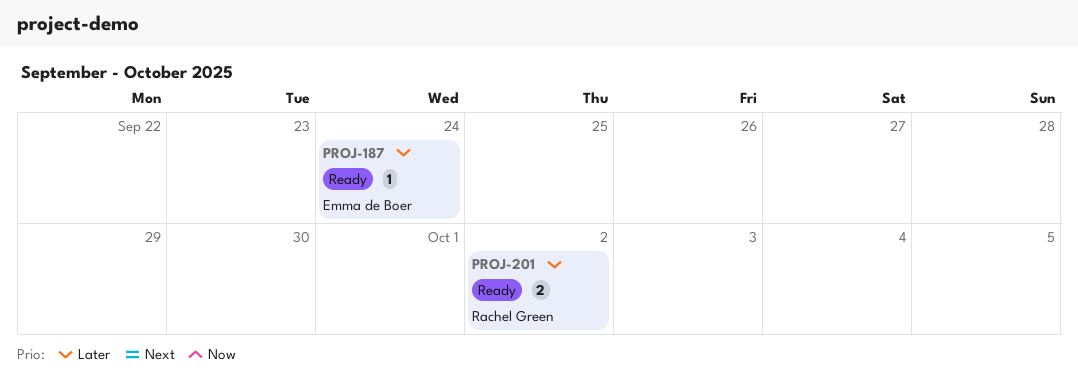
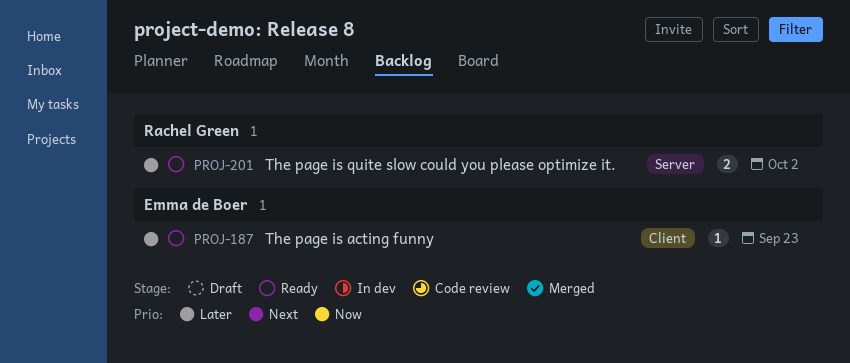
PROJ-187, due: Sep 24 -> Sep 23

